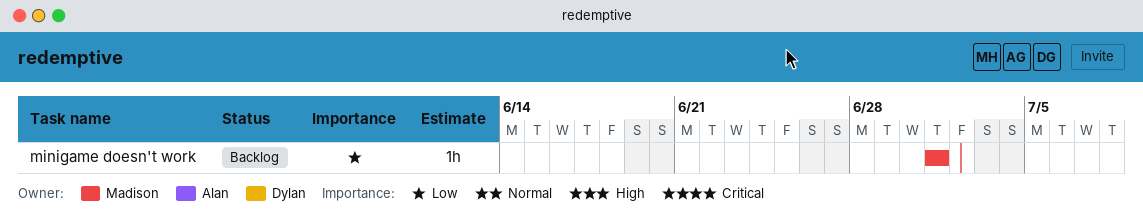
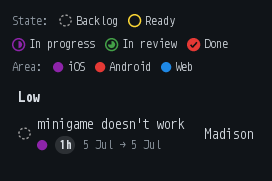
minigame doesn't work, start: Jul 1 -> Jul 5
minigame doesn't work, due: Jul 1 -> Jul 5

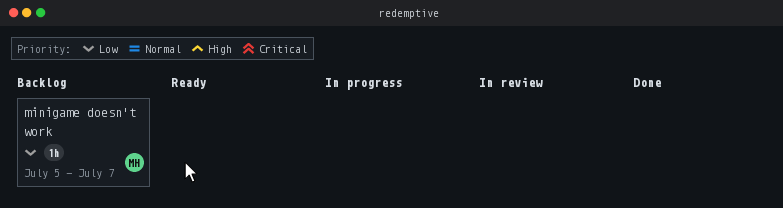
minigame doesn't work, due: Jul 5 -> Jul 7

